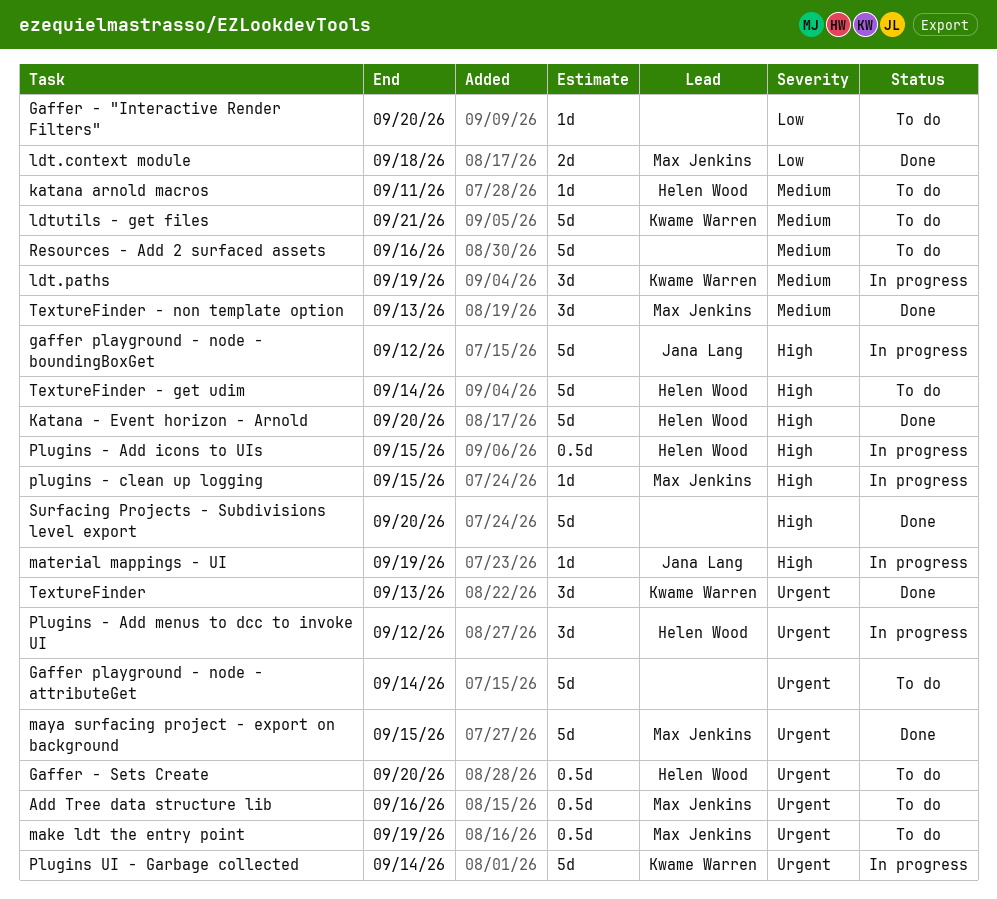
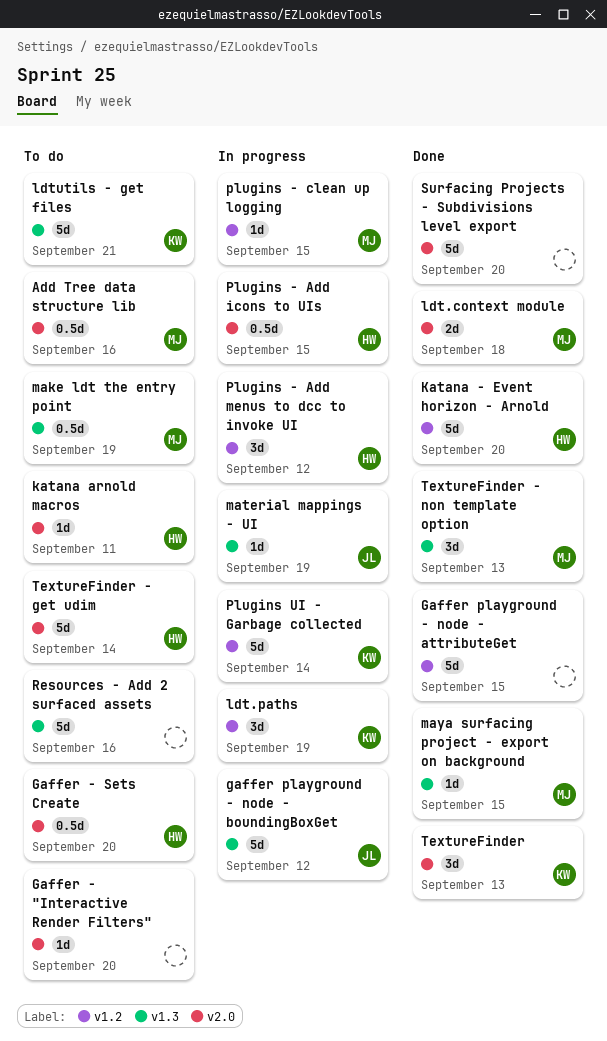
Gaffer playground - node - attributeGet, status: To do -> Done
Gaffer playground - node - attributeGet, due: Sep 14 -> Sep 15
maya surfacing project - export on background, estimate: 5d -> 1d

